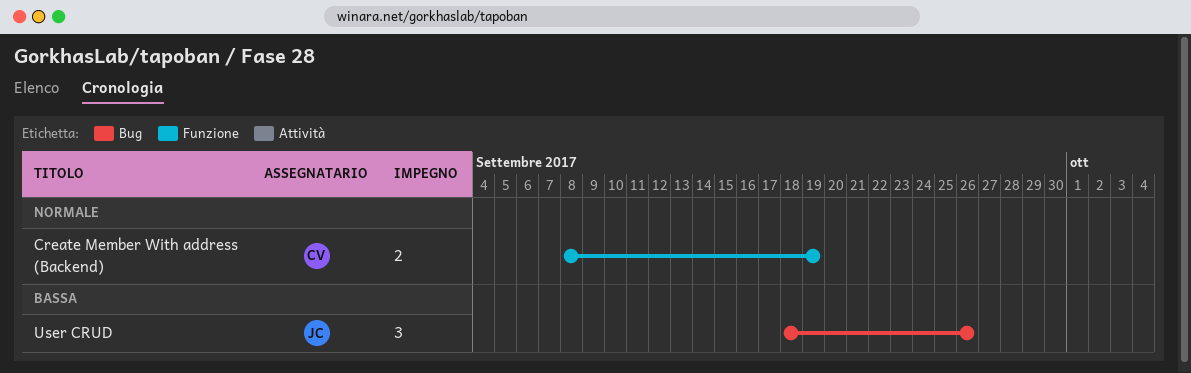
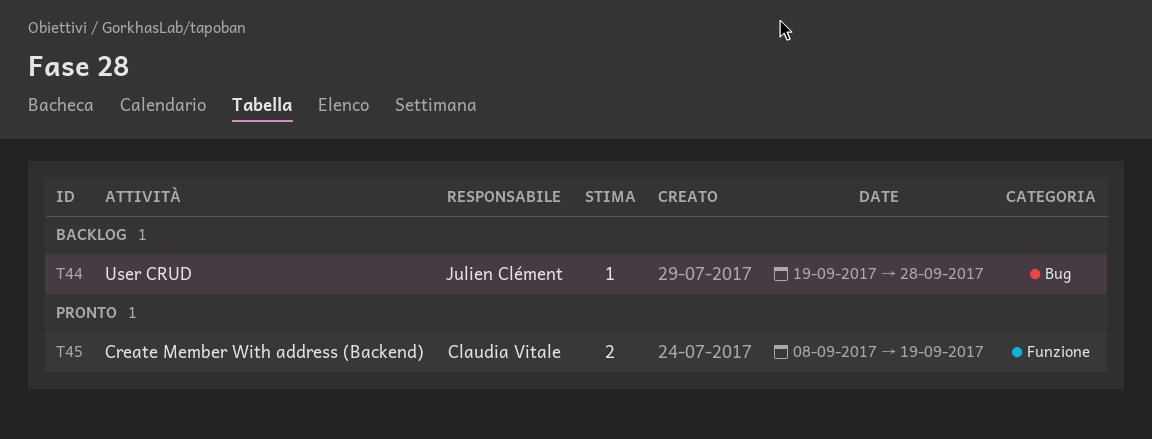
User CRUD, estimate: 3 -> 1
User CRUD, start: Sep 18 -> Sep 19
User CRUD, due: Sep 26 -> Sep 28

